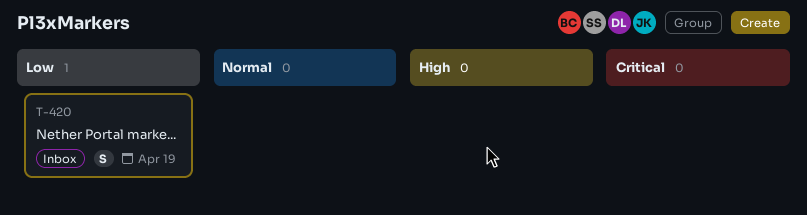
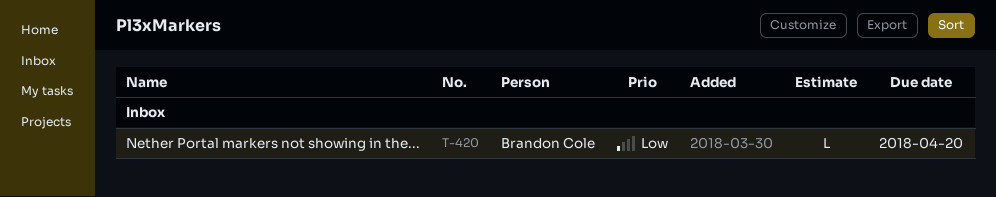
T-420, estimate: S -> L
T-420, due: Apr 19 -> Apr 20

